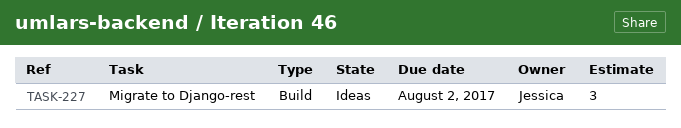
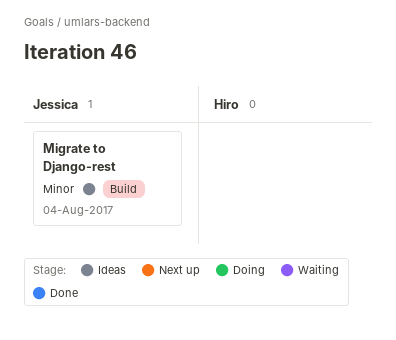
Migrate to Django-rest, due: Aug 2 -> Aug 4

